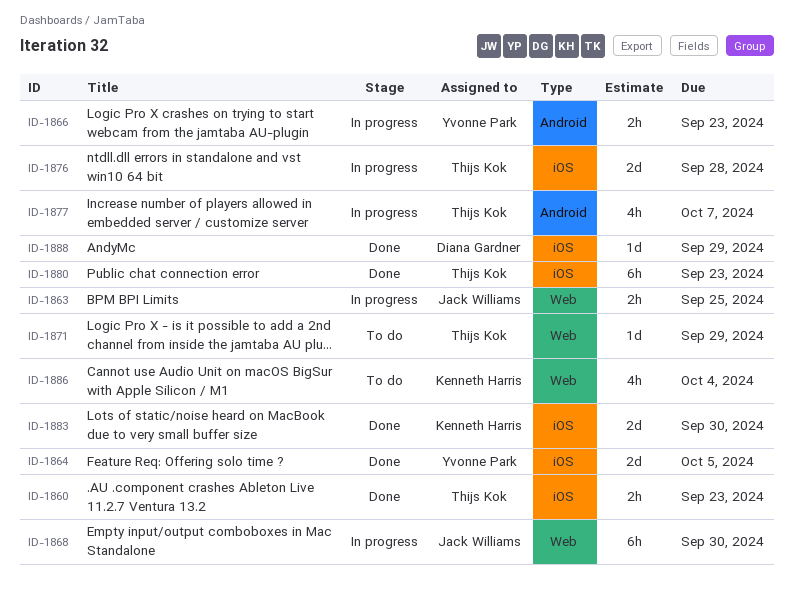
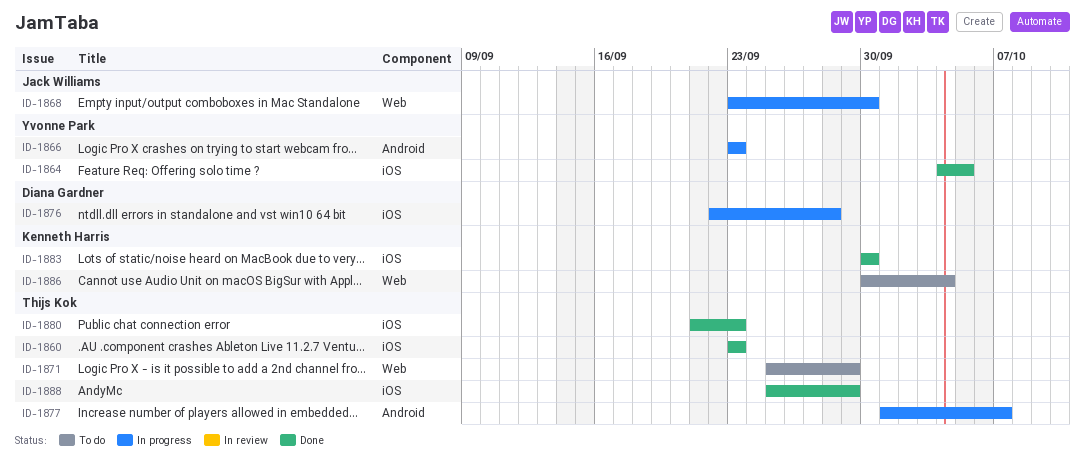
ID-1863: present -> none
ID-1876, owner: Thijs Kok -> Diana Gardner
ID-1888, owner: Diana Gardner -> Thijs Kok

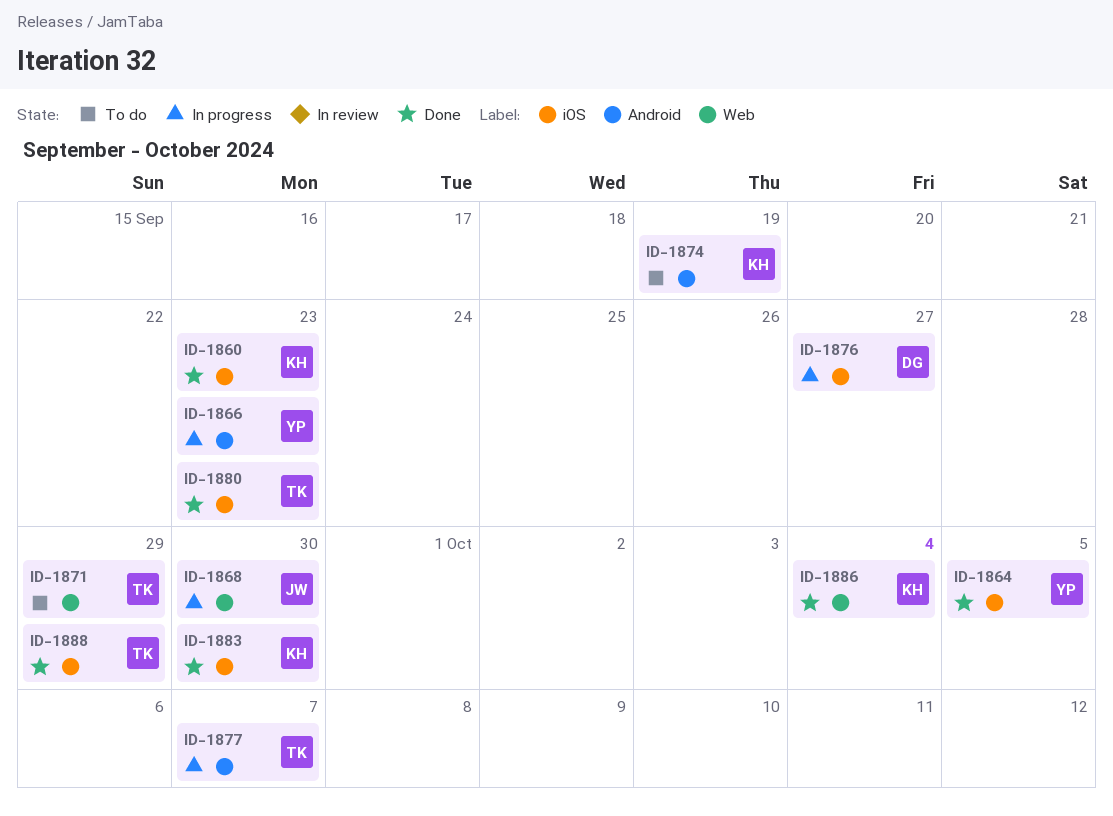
ID-1860, owner: Thijs Kok -> Kenneth Harris
ID-1874: none -> present
ID-1876, due: Sep 28 -> Sep 27
ID-1886, status: To do -> Done

